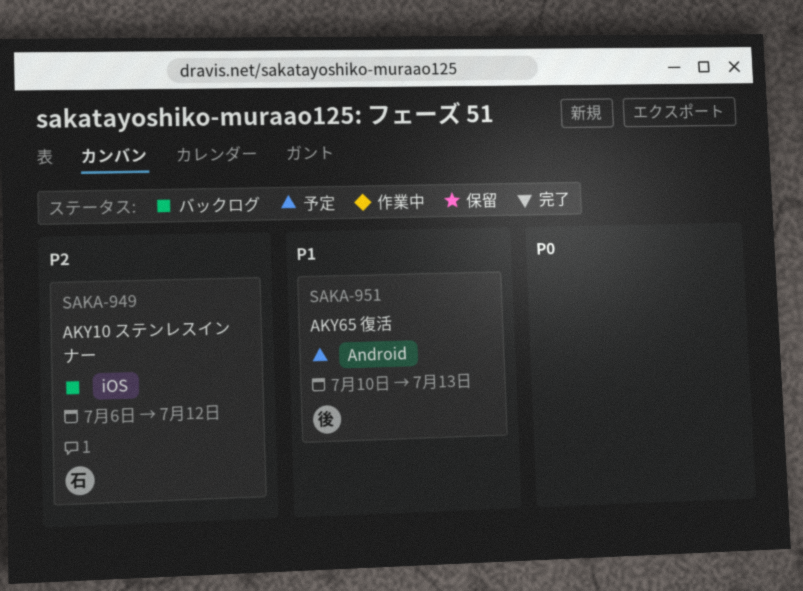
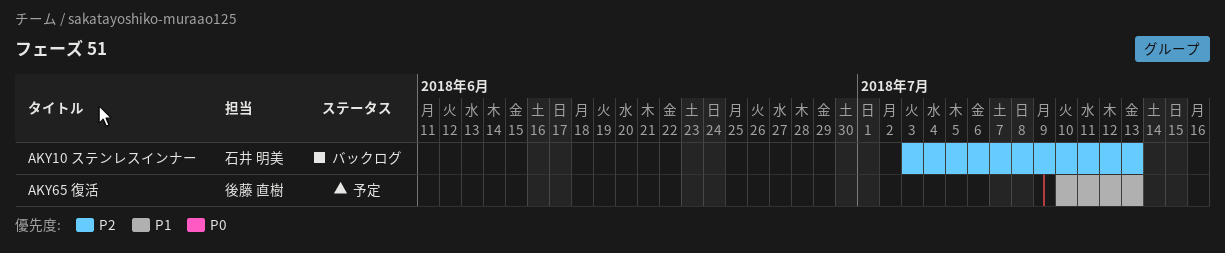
AKY10 ステンレスインナー, start: Jul 6 -> Jul 3
AKY10 ステンレスインナー, due: Jul 12 -> Jul 13

